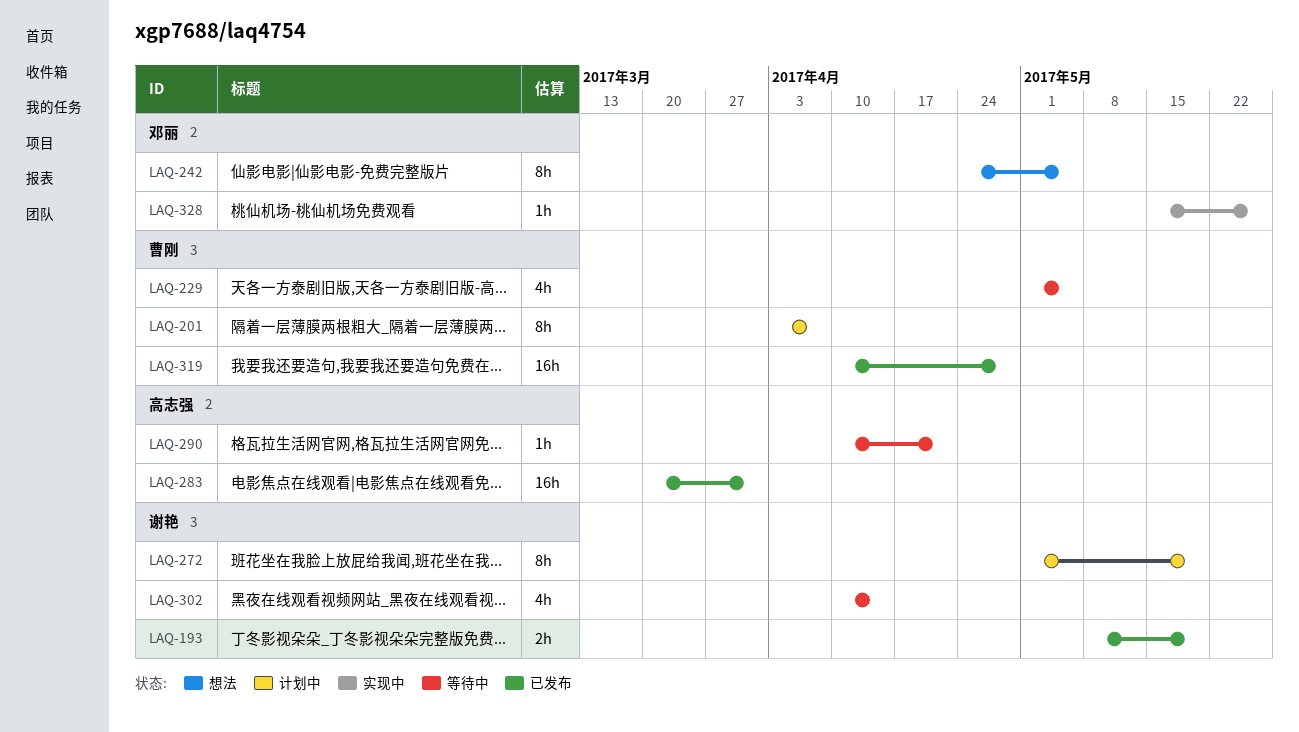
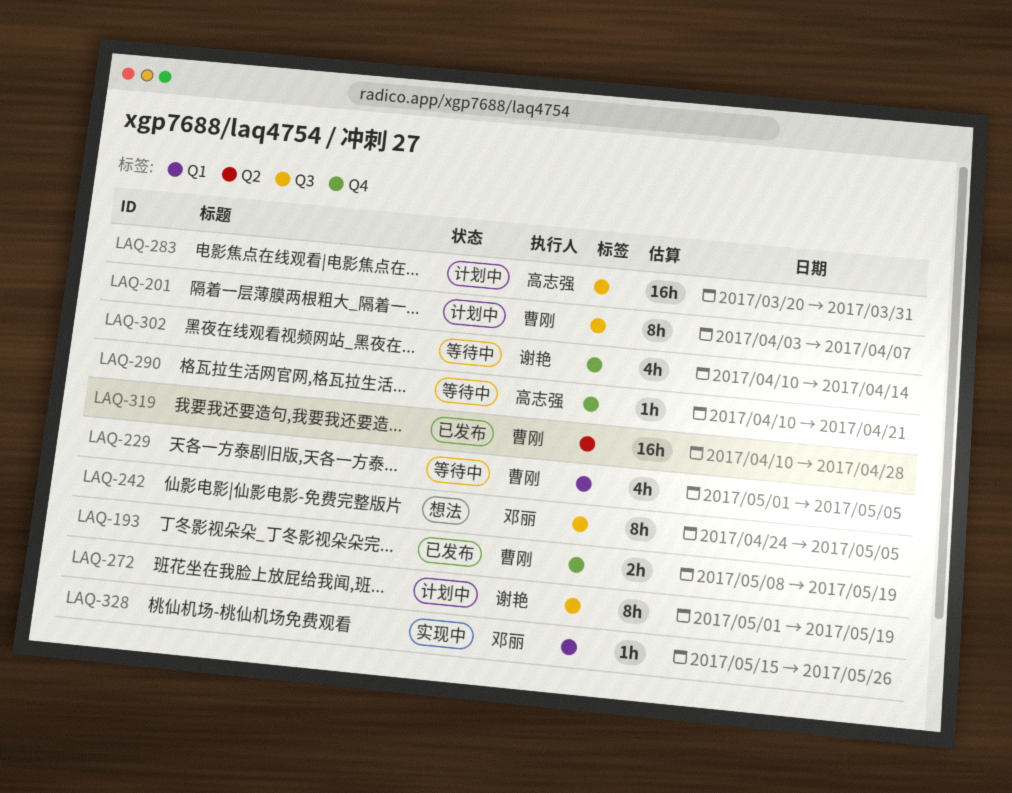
LAQ-193, owner: 谢艳 -> 曹刚
LAQ-283, status: 已发布 -> 计划中

